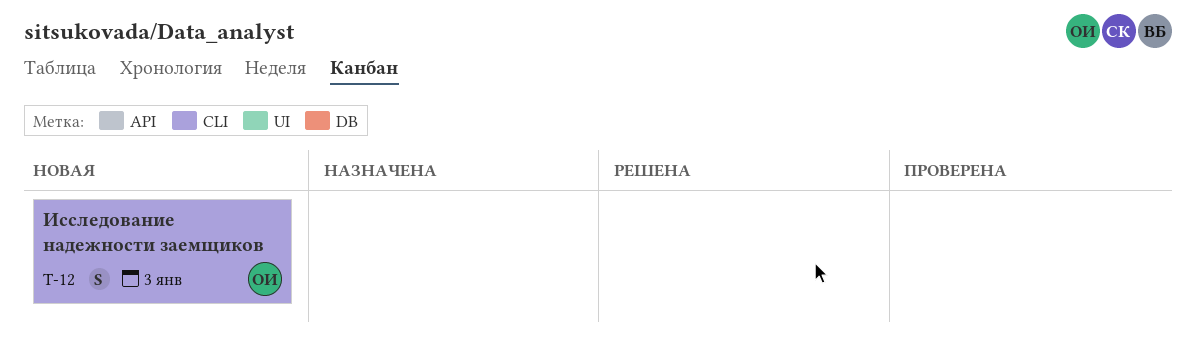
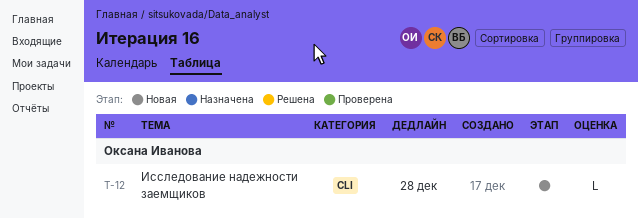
T-12, estimate: S -> L
T-12, due: Jan 3 -> Dec 28

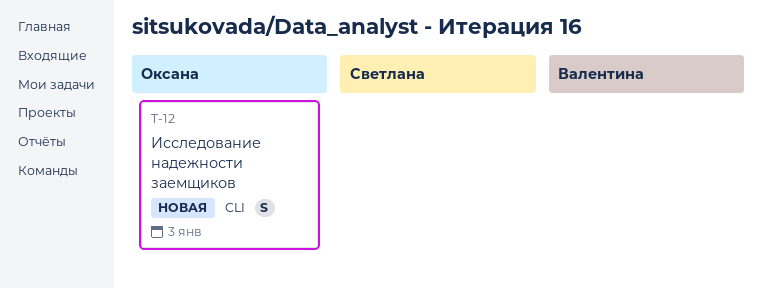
T-12, estimate: L -> S
T-12, due: Dec 28 -> Jan 3

